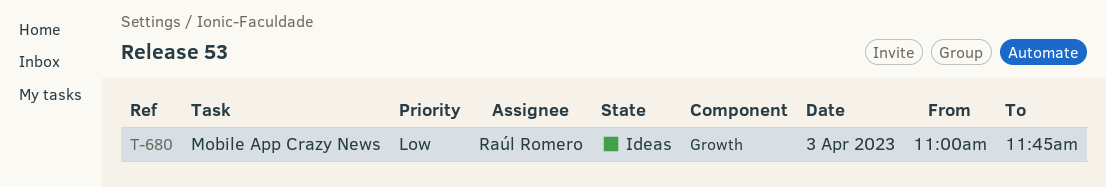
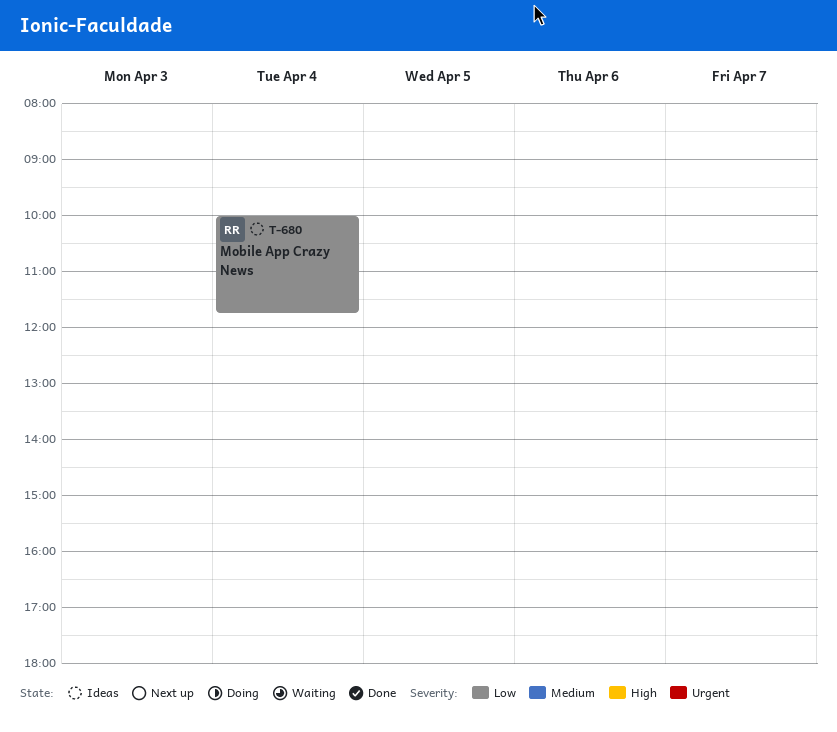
T-680, day: Apr 3 -> Apr 4
T-680, begins: 11:00 -> 10:00

